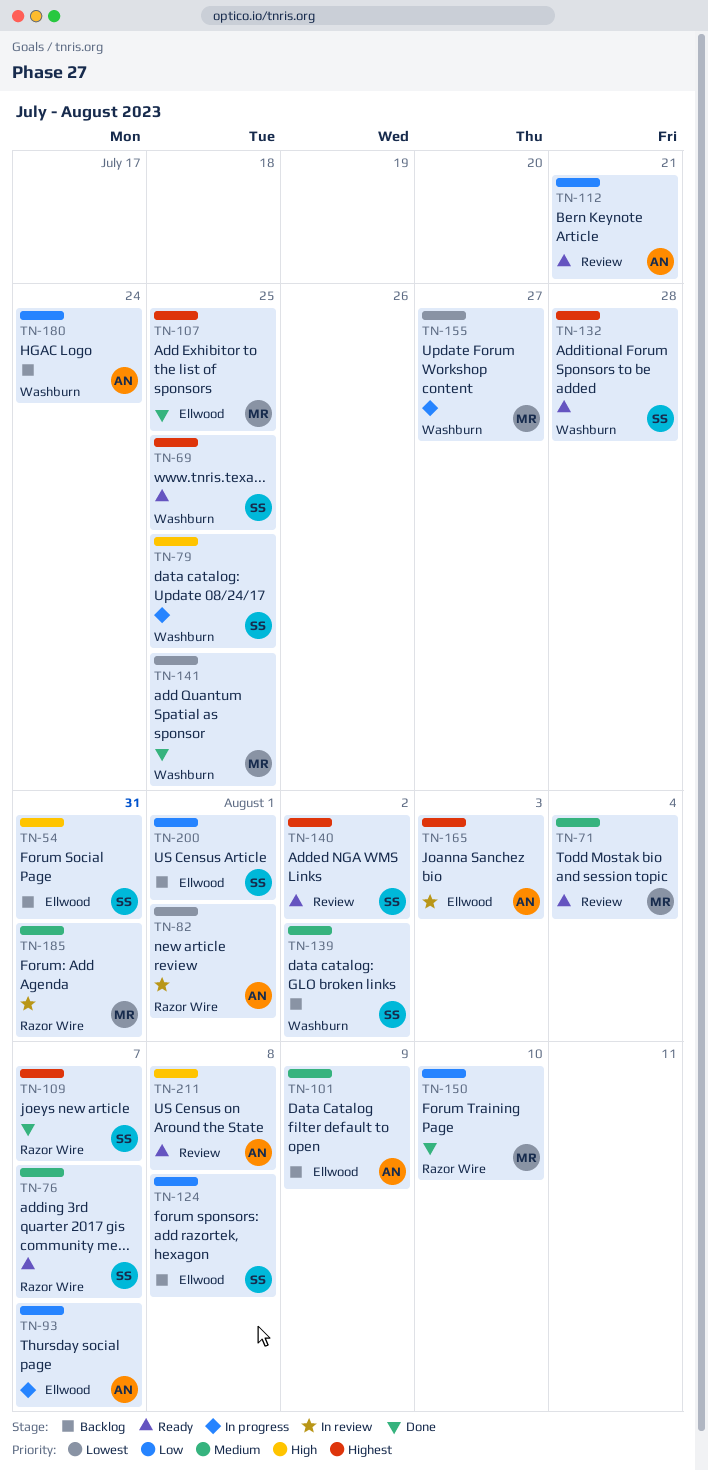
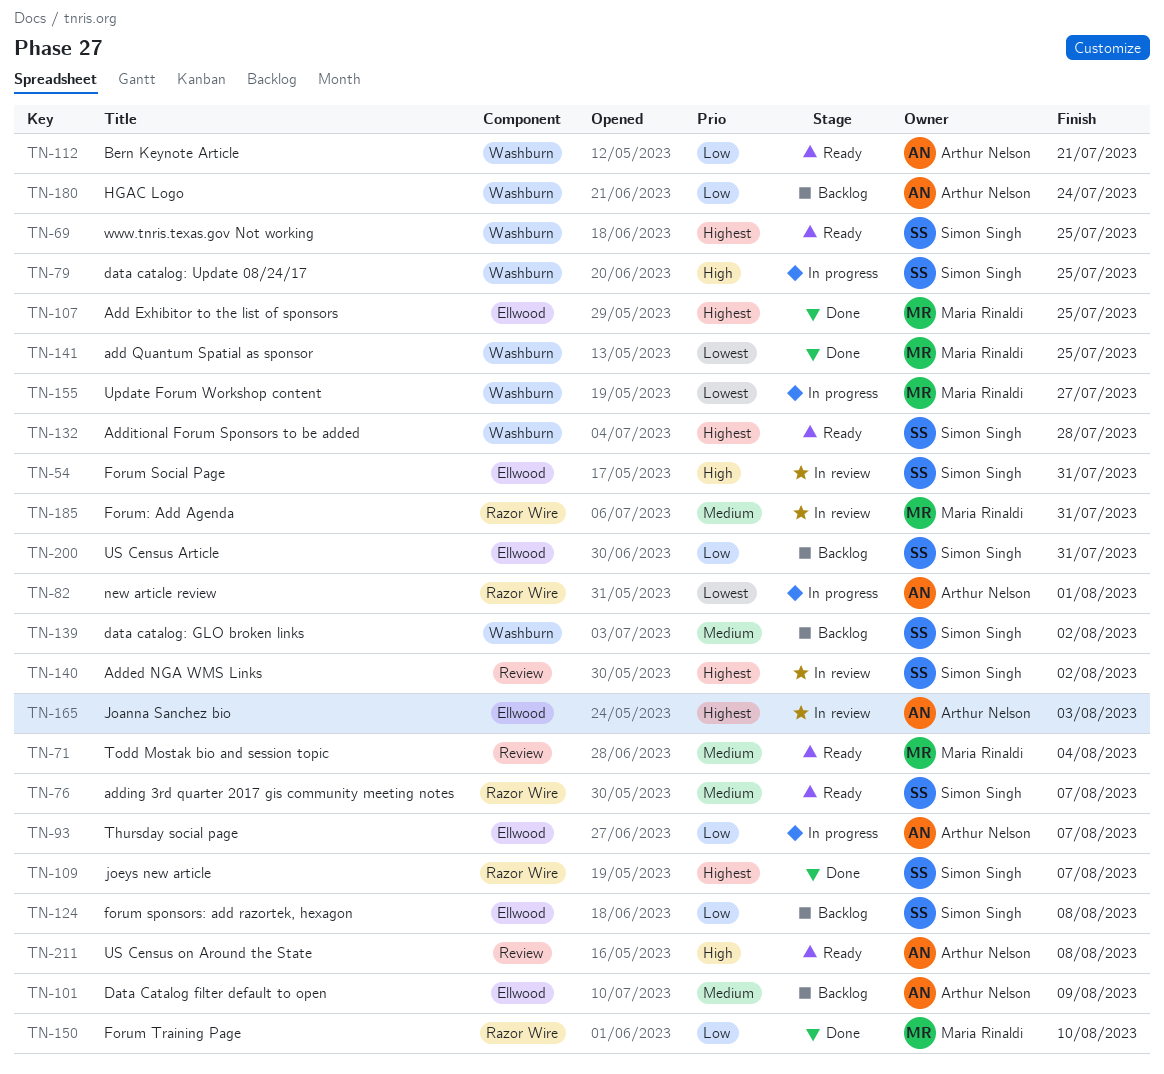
TN-54, status: Backlog -> In review
TN-82, status: In review -> In progress
TN-112, label: Review -> Washburn
TN-140, status: Ready -> In review
TN-200, due: Aug 1 -> Jul 31

